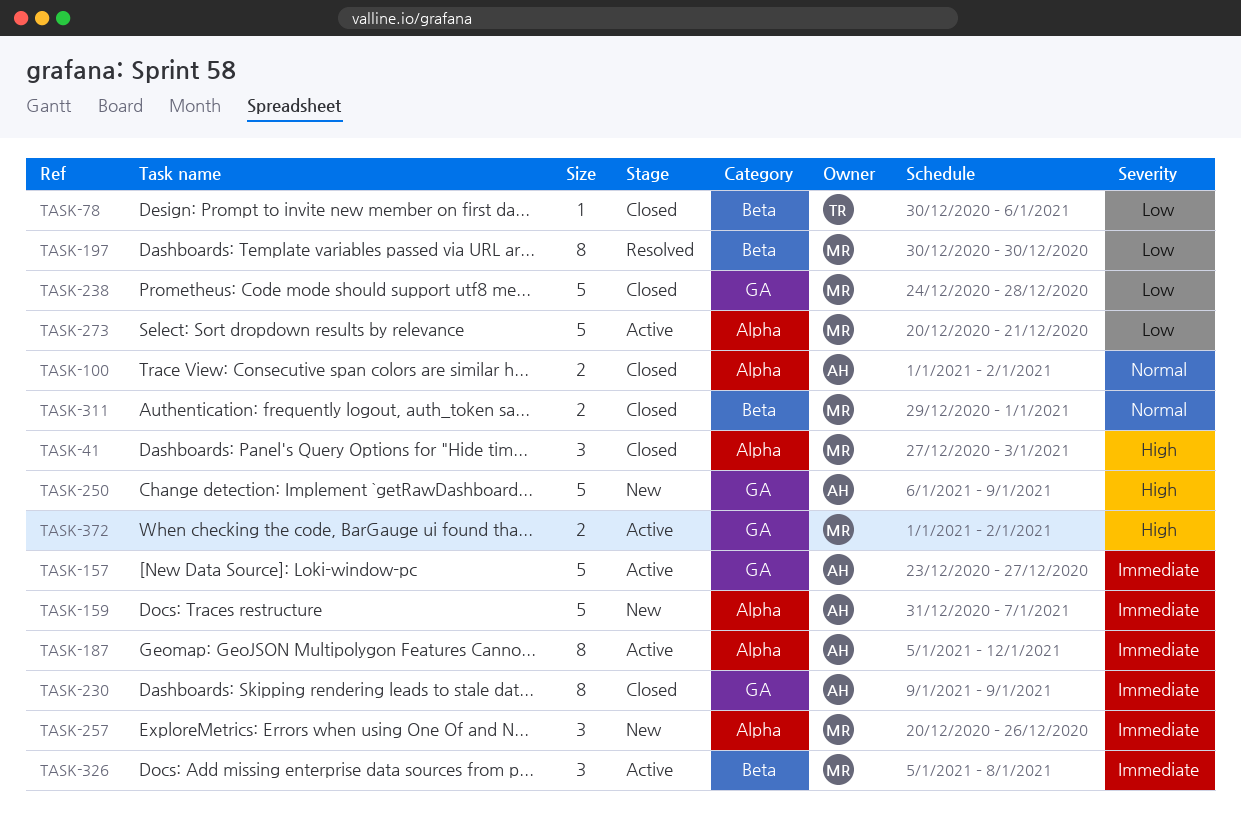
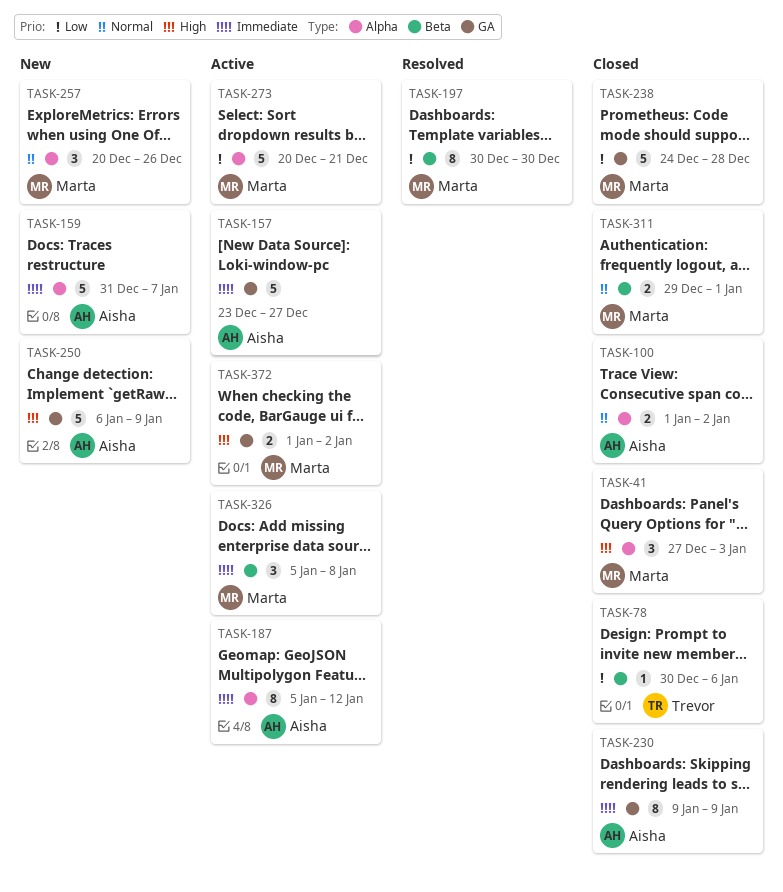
TASK-257, priority: Immediate -> Normal

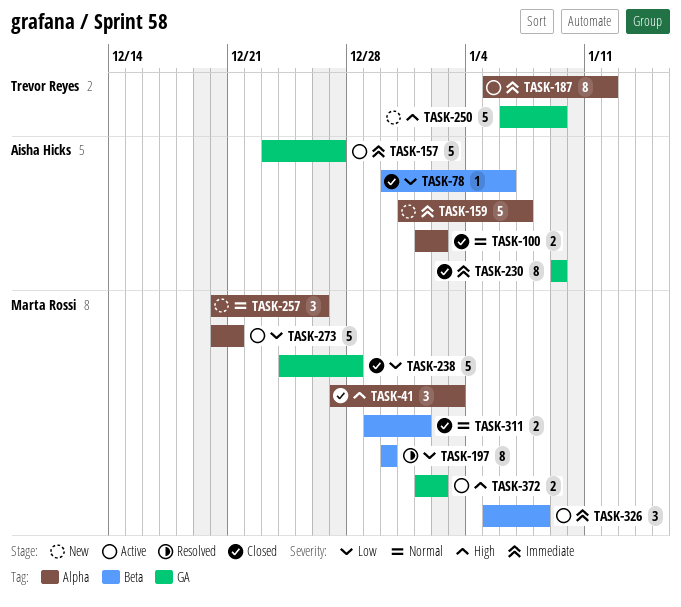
TASK-78, owner: Trevor Reyes -> Aisha Hicks
TASK-187, owner: Aisha Hicks -> Trevor Reyes
TASK-250, owner: Aisha Hicks -> Trevor Reyes

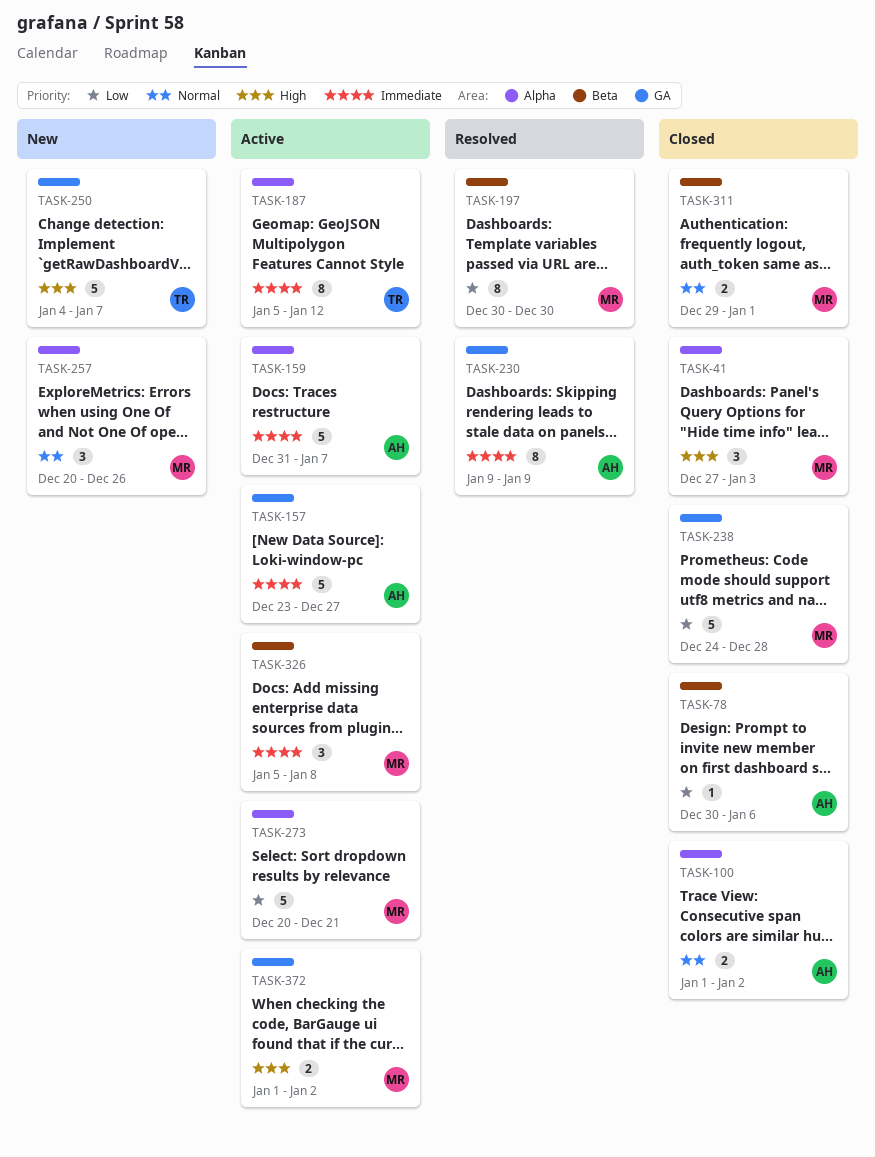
TASK-159, status: New -> Active
TASK-230, status: Closed -> Resolved
TASK-250, start: Jan 6 -> Jan 4
TASK-250, due: Jan 9 -> Jan 7

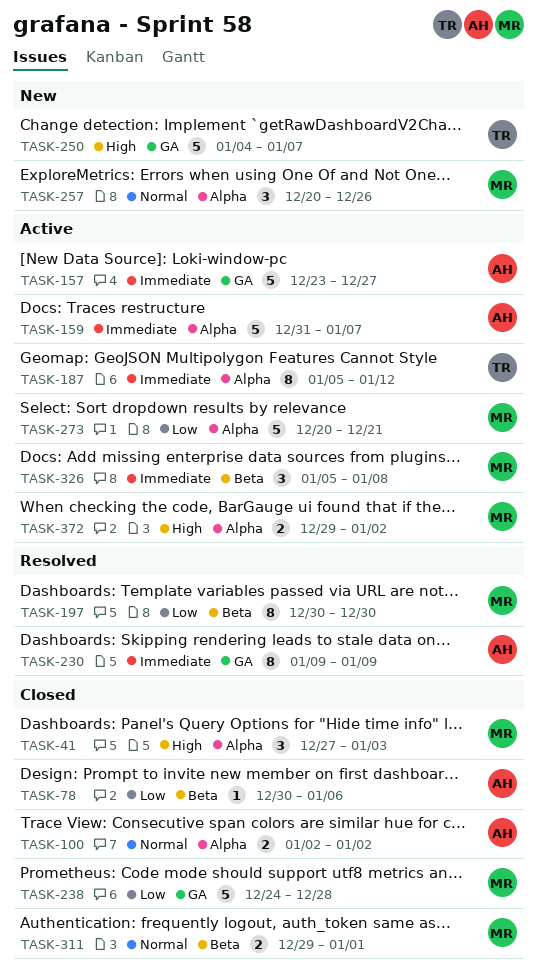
TASK-100, start: Jan 1 -> Jan 2
TASK-372, label: GA -> Alpha
TASK-372, start: Jan 1 -> Dec 29

